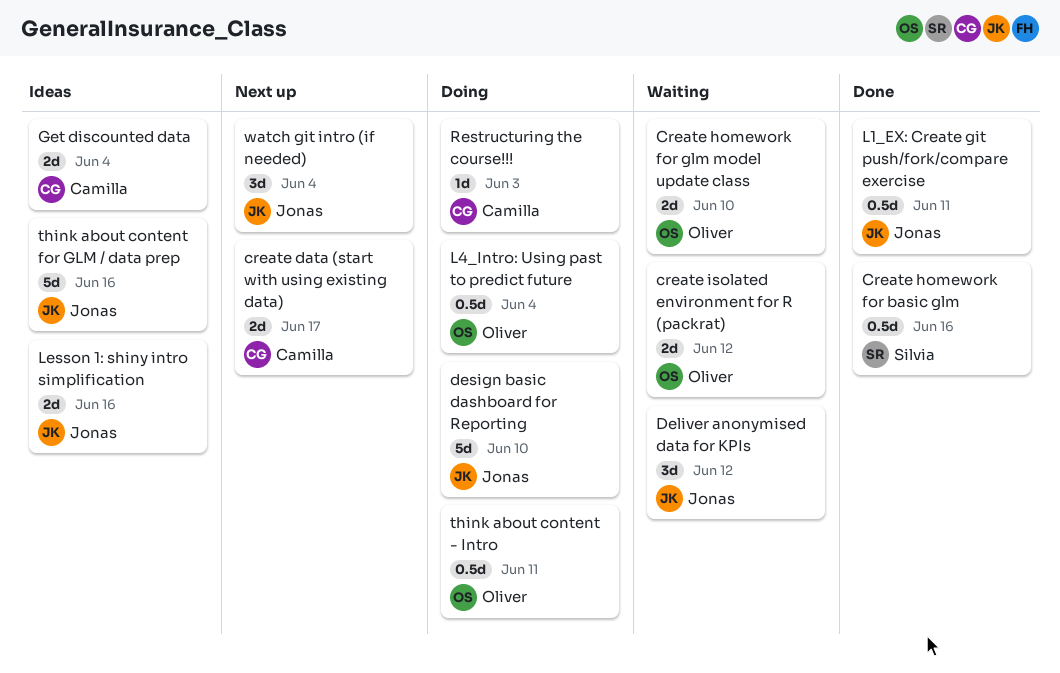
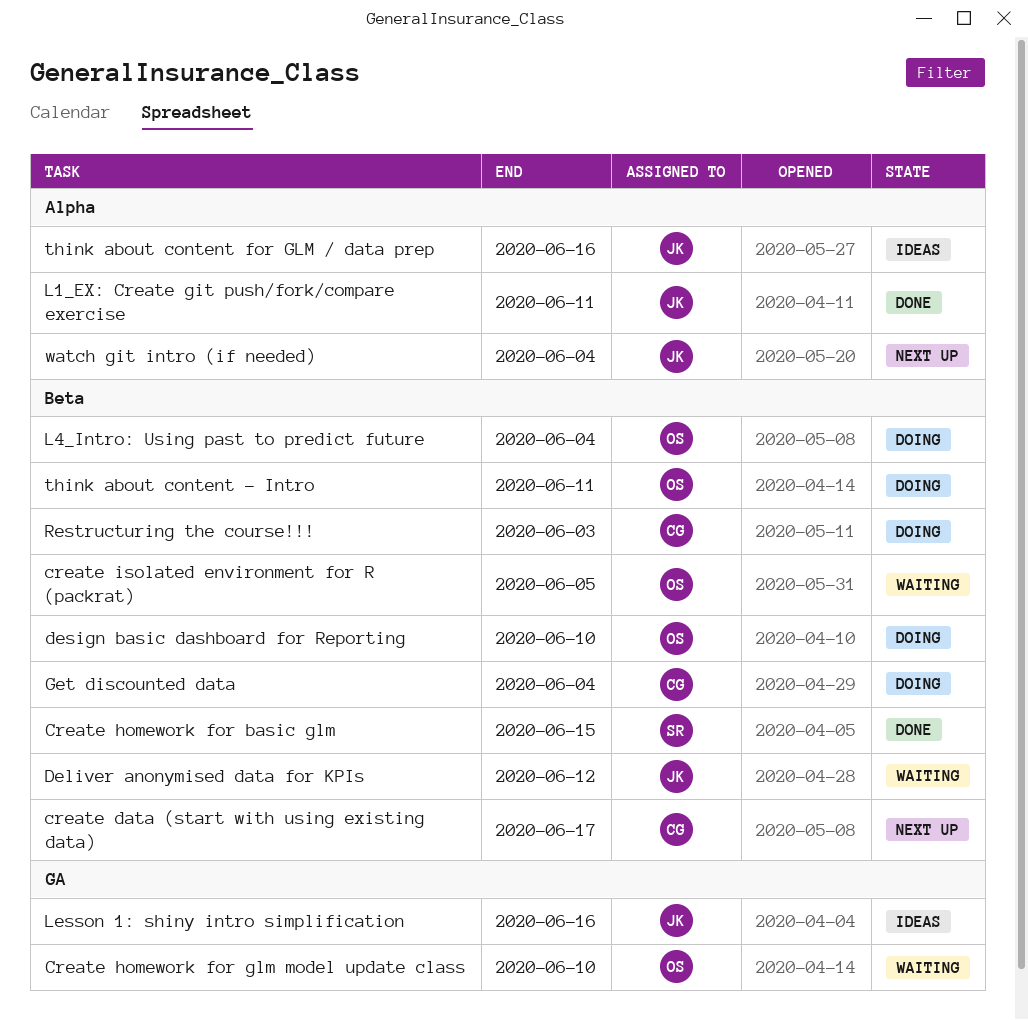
Create homework for basic glm, due: Jun 16 -> Jun 15
create isolated environment for R (packrat), due: Jun 12 -> Jun 5
design basic dashboard for Reporting, owner: Jonas -> Oliver
Get discounted data, status: Ideas -> Doing

